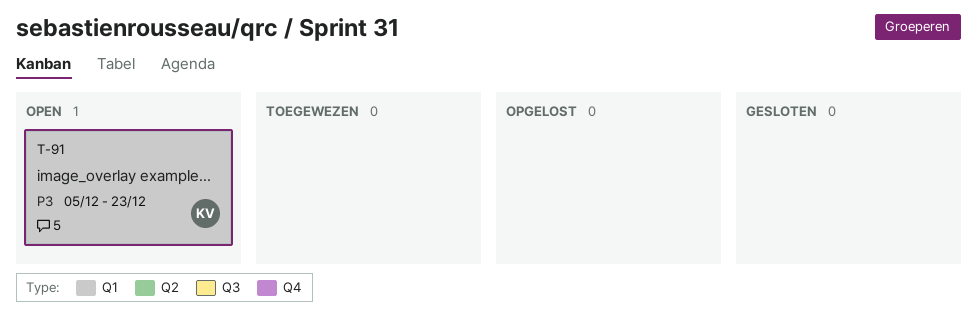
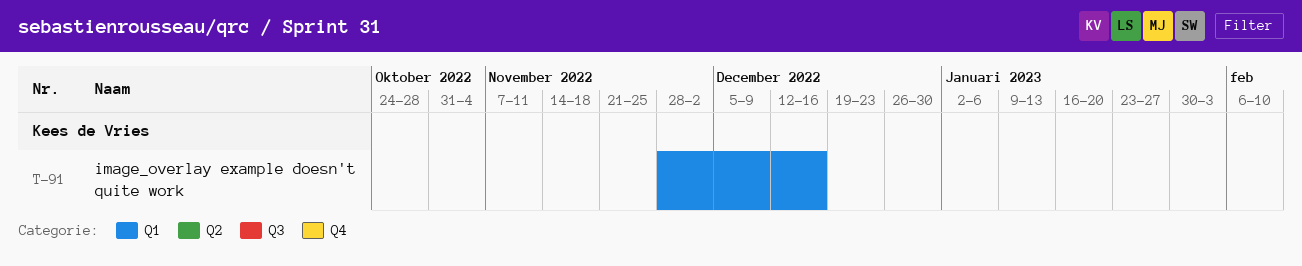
T-91, start: Dec 5 -> Nov 28
T-91, due: Dec 23 -> Dec 16

